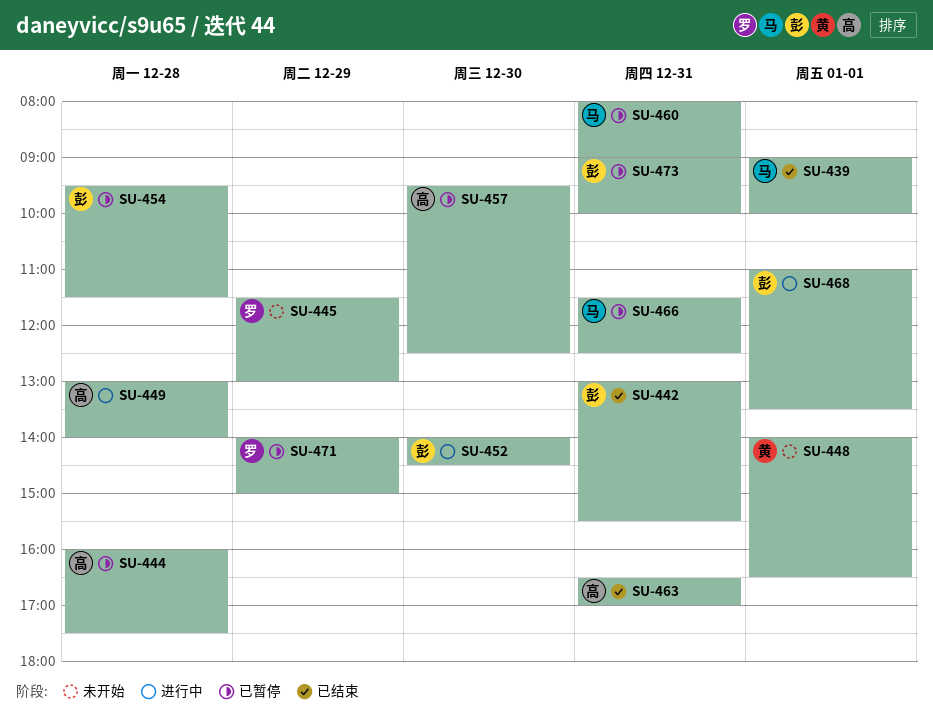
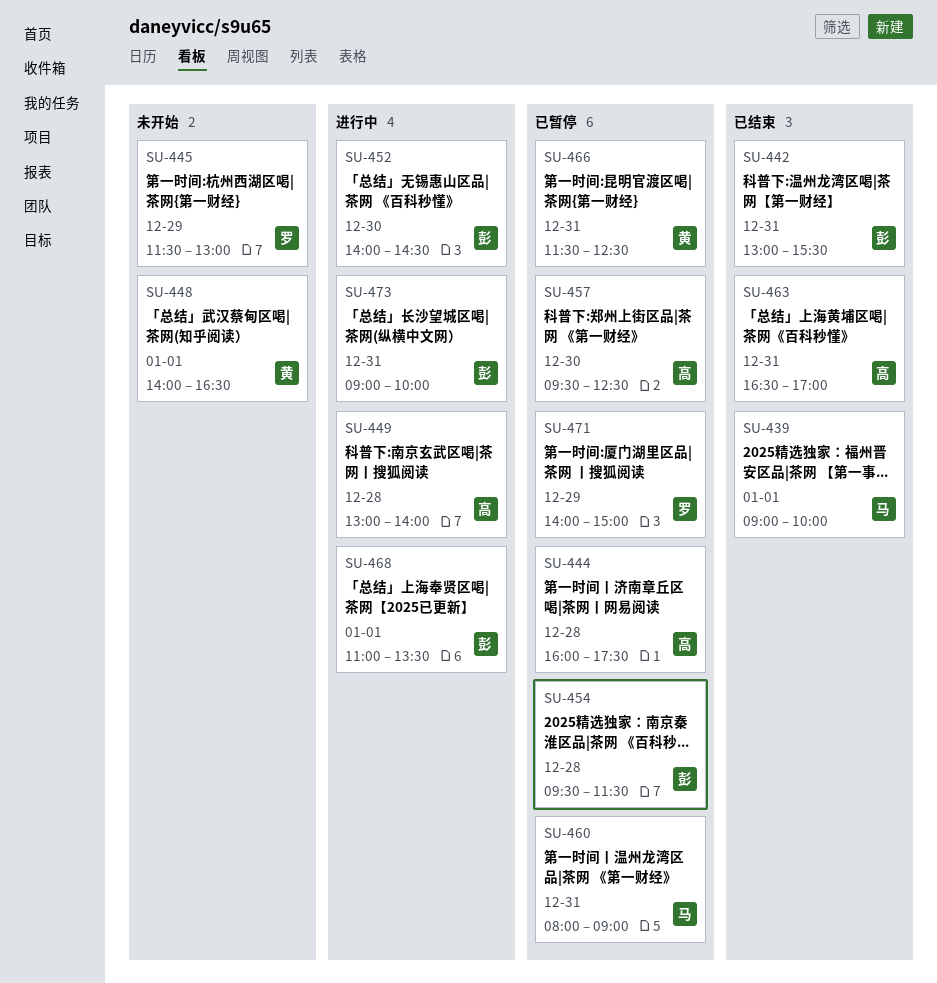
SU-466, owner: 马 -> 黄
SU-473, status: 已暂停 -> 进行中

